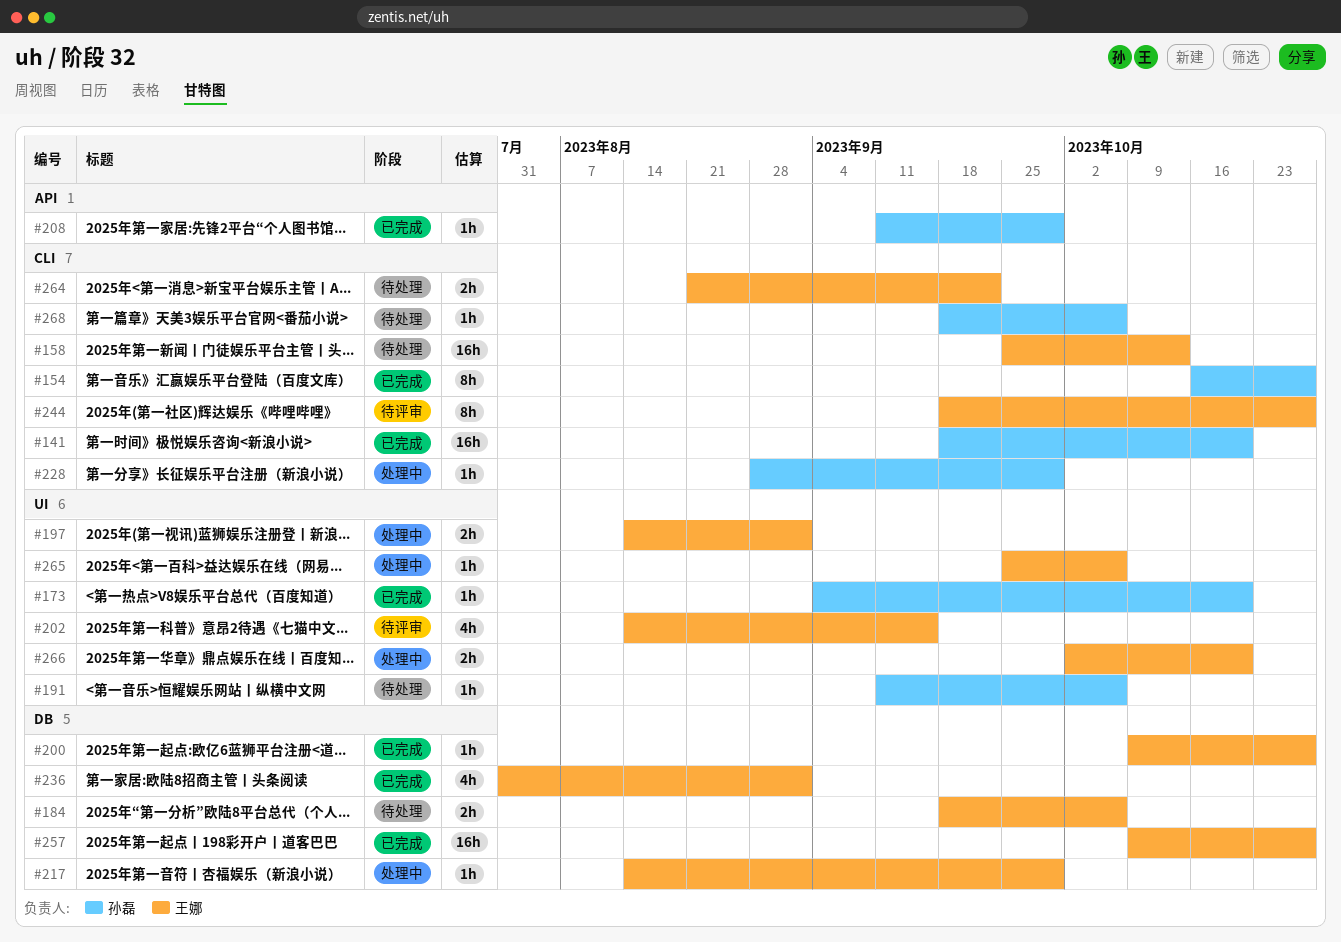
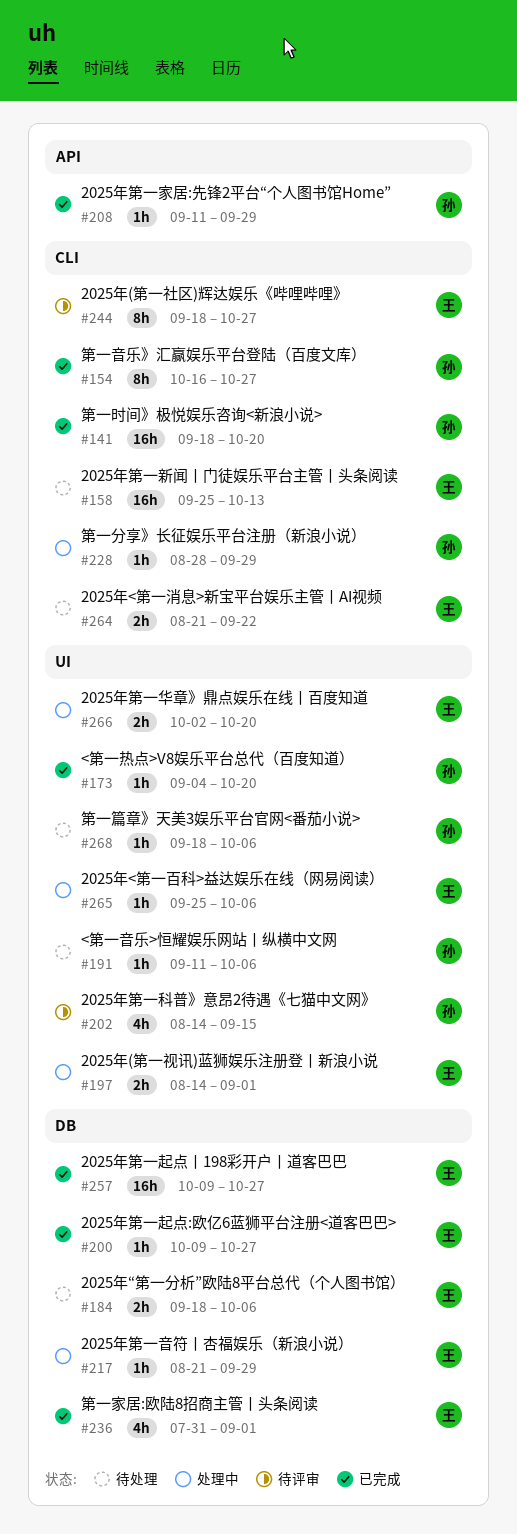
#202, owner: 王娜 -> 孙磊
#217, start: Aug 14 -> Aug 21
#268, label: CLI -> UI

